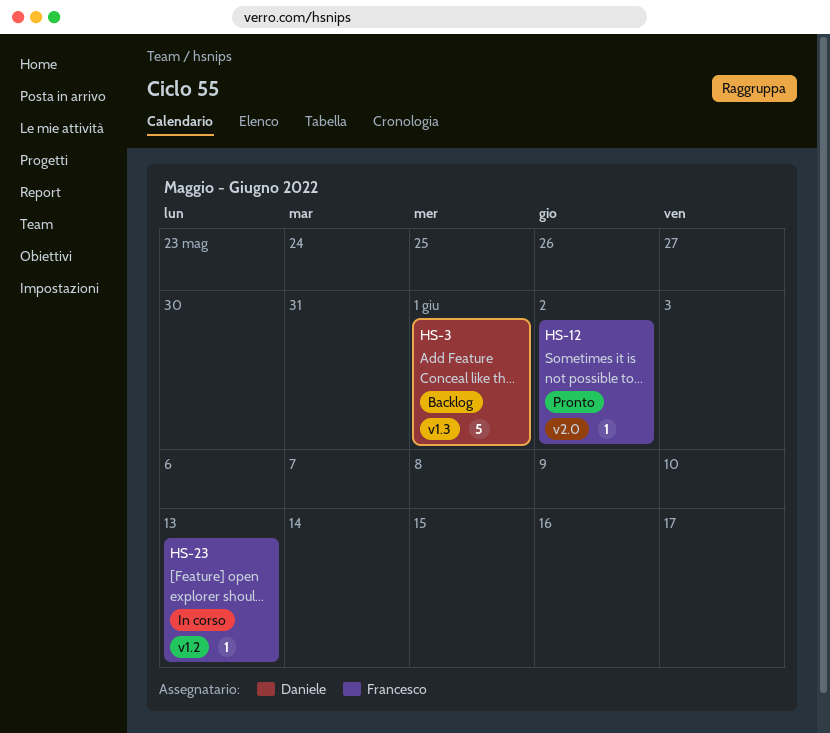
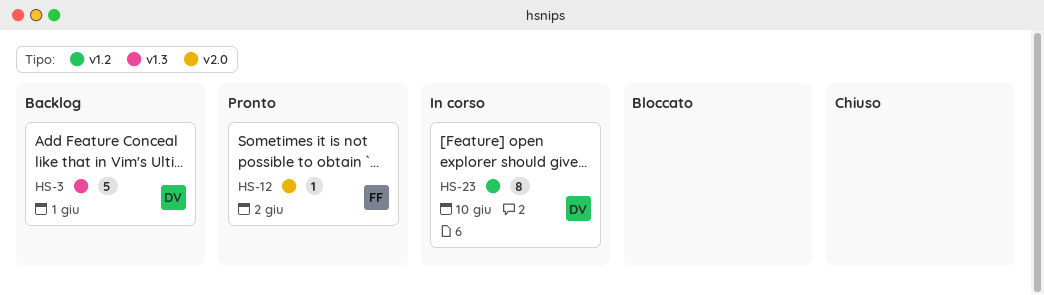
HS-23, owner: Francesco -> Daniele
HS-23, estimate: 1 -> 8
HS-23, due: Jun 13 -> Jun 10

